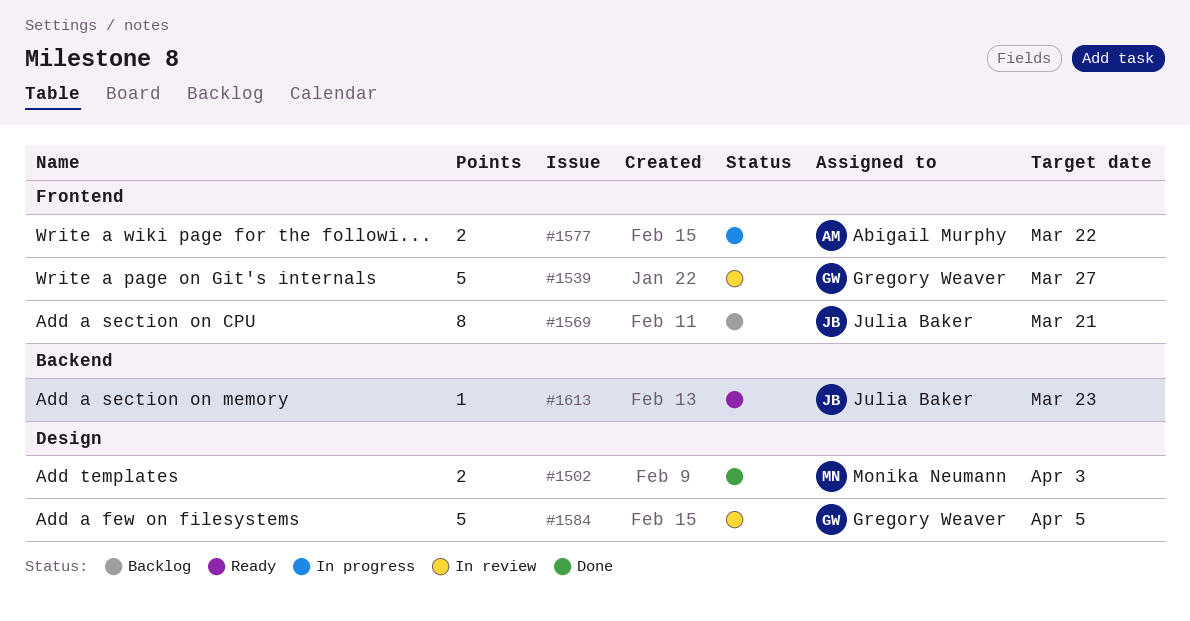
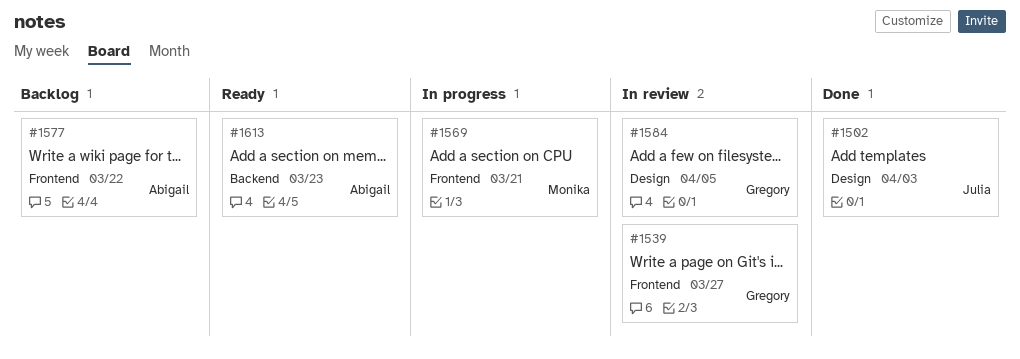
#1502, owner: Monika Neumann -> Julia Baker
#1569, status: Backlog -> In progress
#1569, owner: Julia Baker -> Monika Neumann
#1577, status: In progress -> Backlog
#1613, owner: Julia Baker -> Abigail Murphy

